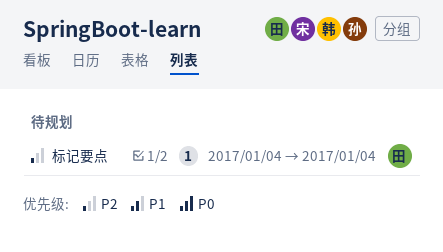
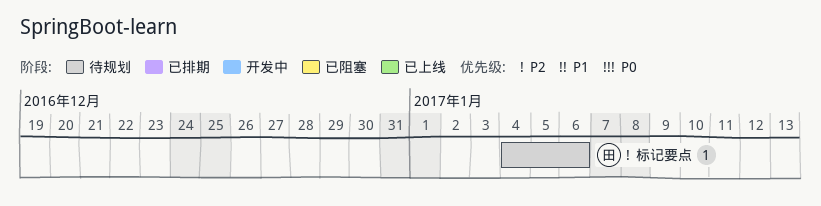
标记要点, due: Jan 4 -> Jan 6

